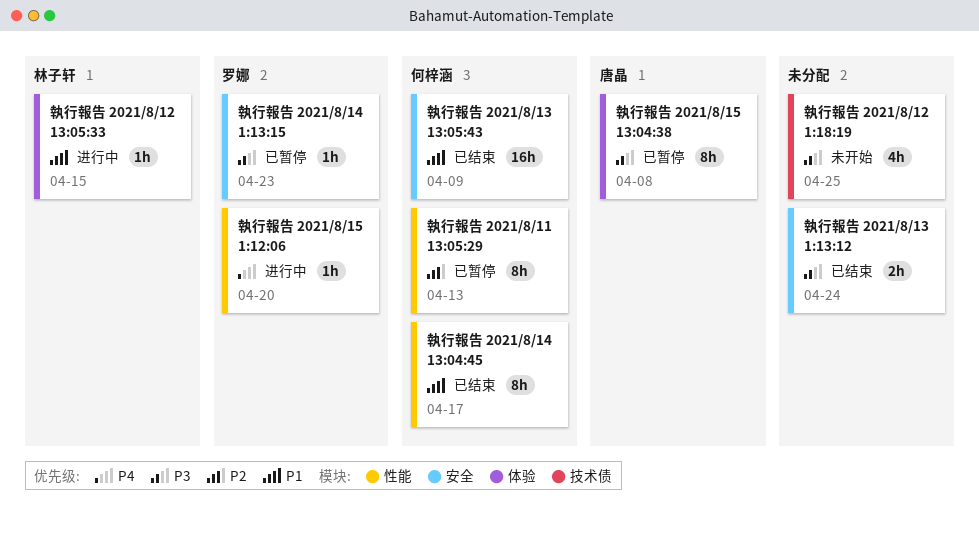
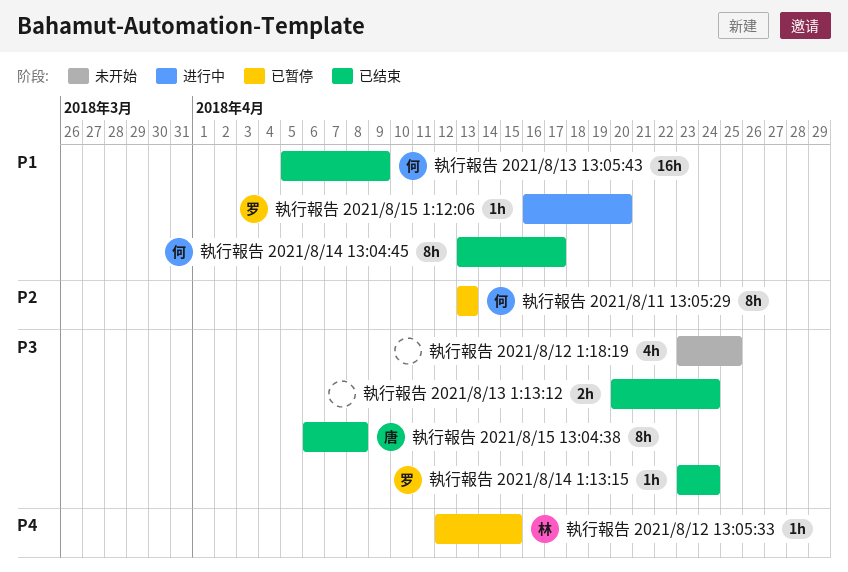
執行報告 2021/8/12 13:05:33, status: 进行中 -> 已暂停
執行報告 2021/8/12 13:05:33, priority: P1 -> P4
執行報告 2021/8/14 1:13:15, status: 已暂停 -> 已结束
執行報告 2021/8/14 1:13:15, due: Apr 23 -> Apr 24
執行報告 2021/8/15 13:04:38, status: 已暂停 -> 已结束
執行報告 2021/8/15 1:12:06, priority: P4 -> P1

